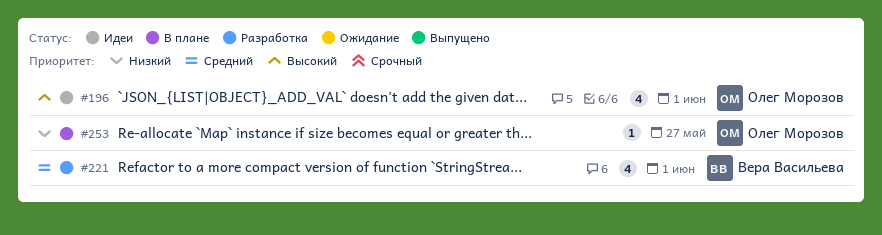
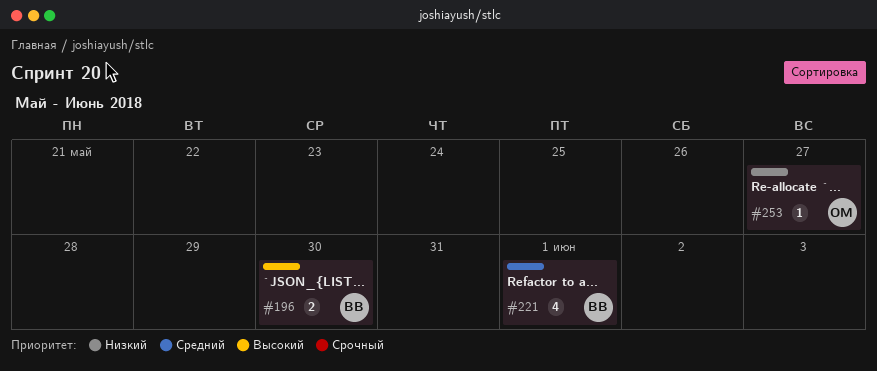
#196, owner: Олег Морозов -> Вера Васильева
#196, estimate: 4 -> 2
#196, due: Jun 1 -> May 30

